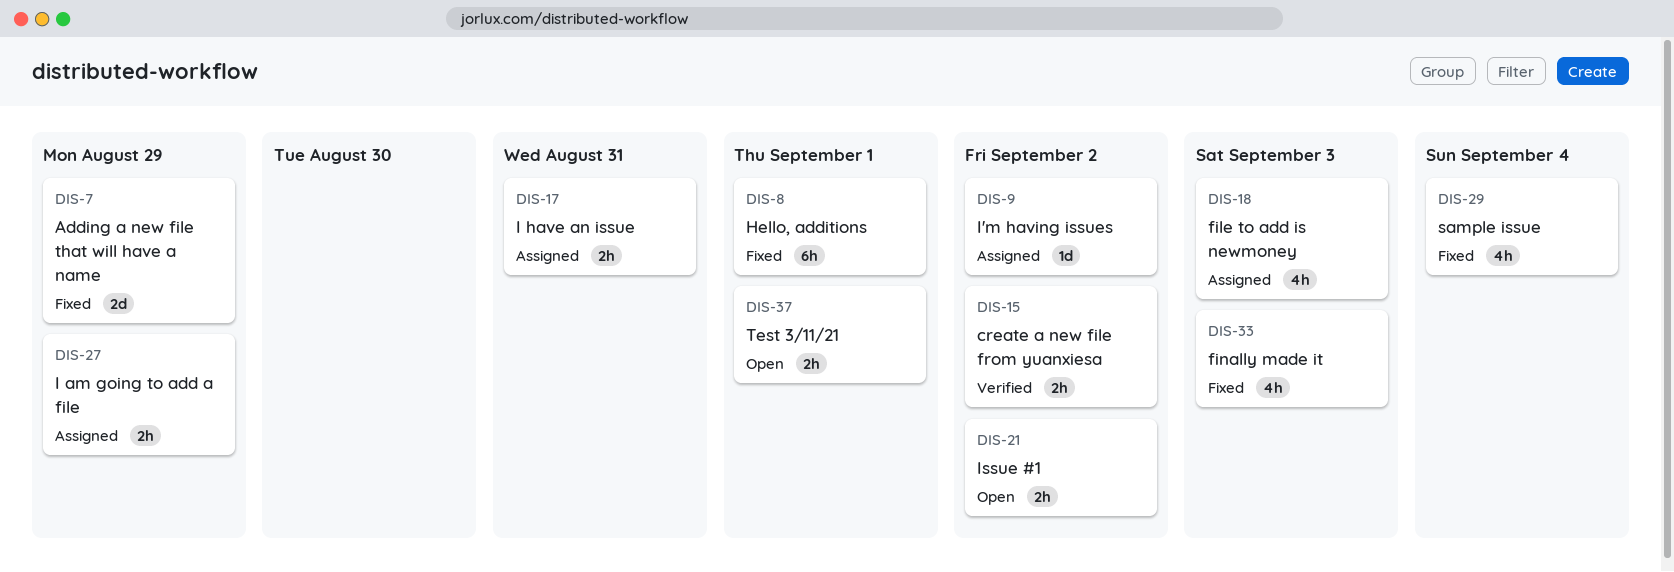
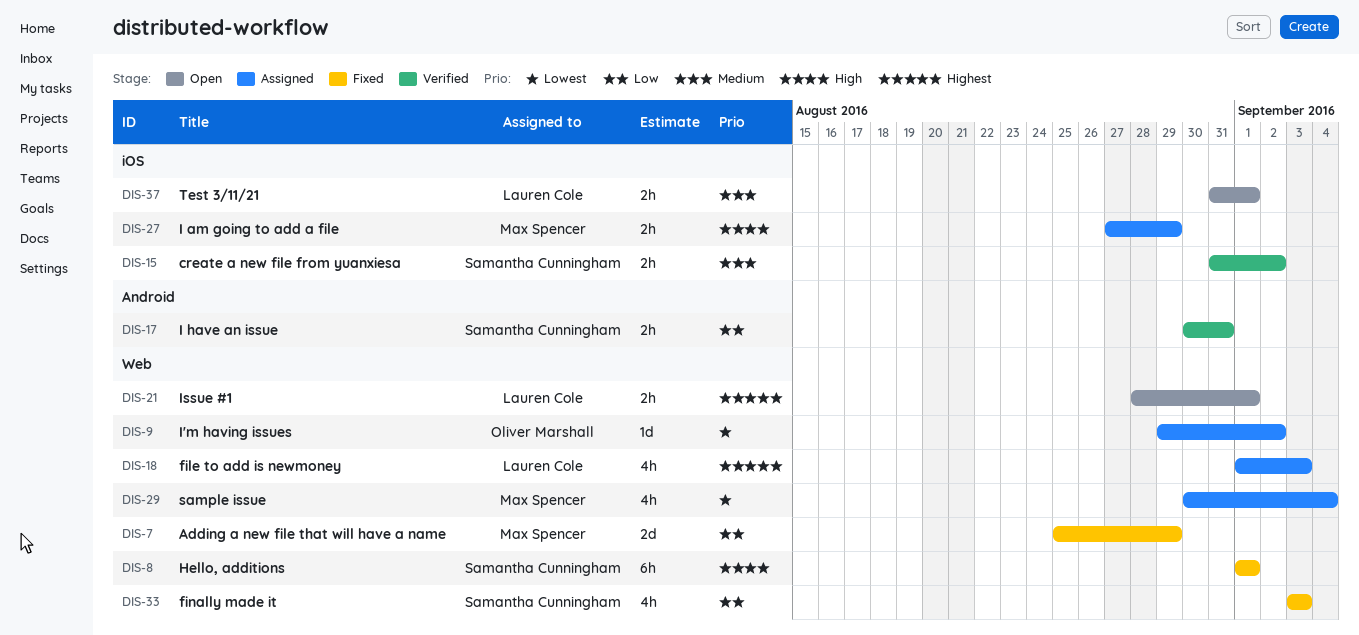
DIS-17, status: Assigned -> Verified
DIS-21, due: Sep 2 -> Sep 1
DIS-29, status: Fixed -> Assigned

